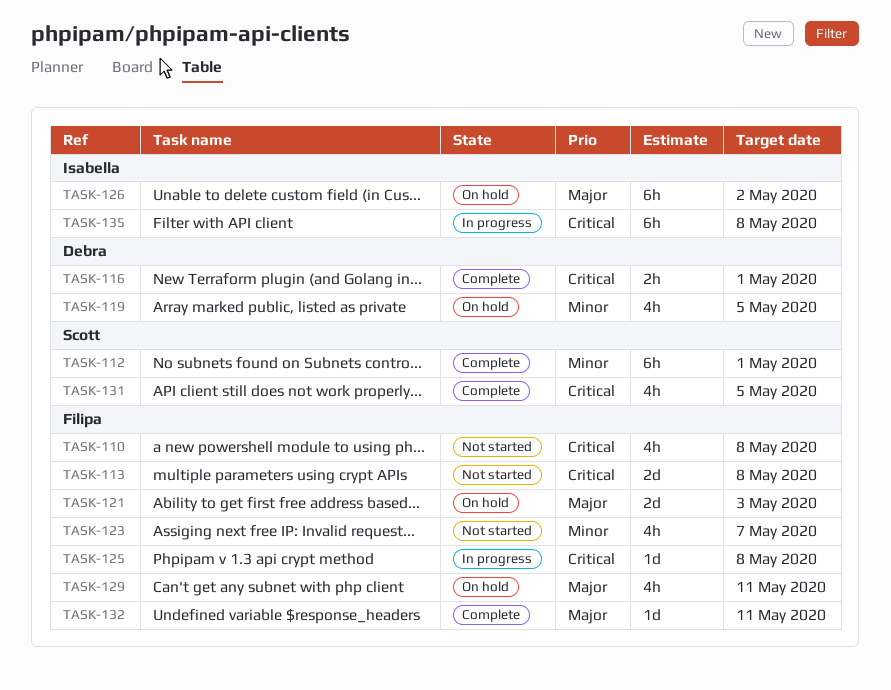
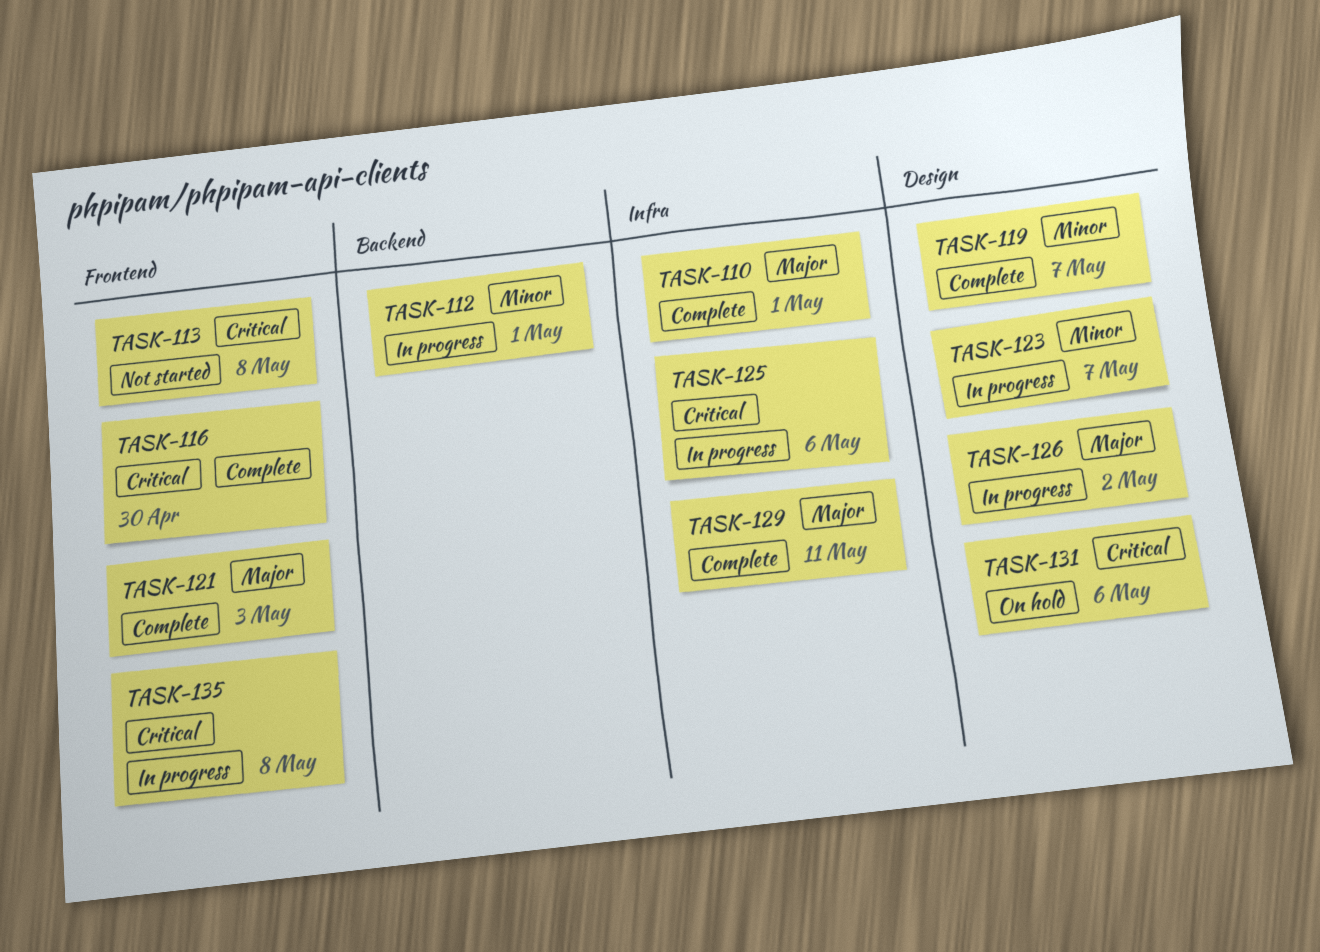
TASK-110, status: Not started -> Complete
TASK-110, priority: Critical -> Major
TASK-110, due: May 8 -> May 1
TASK-112, status: Complete -> In progress
TASK-116, due: May 1 -> Apr 30
TASK-119, status: On hold -> Complete
TASK-119, due: May 5 -> May 7
TASK-121, status: On hold -> Complete
TASK-123, status: Not started -> In progress
TASK-125, due: May 8 -> May 6
TASK-126, status: On hold -> In progress
TASK-129, status: On hold -> Complete
TASK-131, status: Complete -> On hold
TASK-131, due: May 5 -> May 6
TASK-132: present -> none

